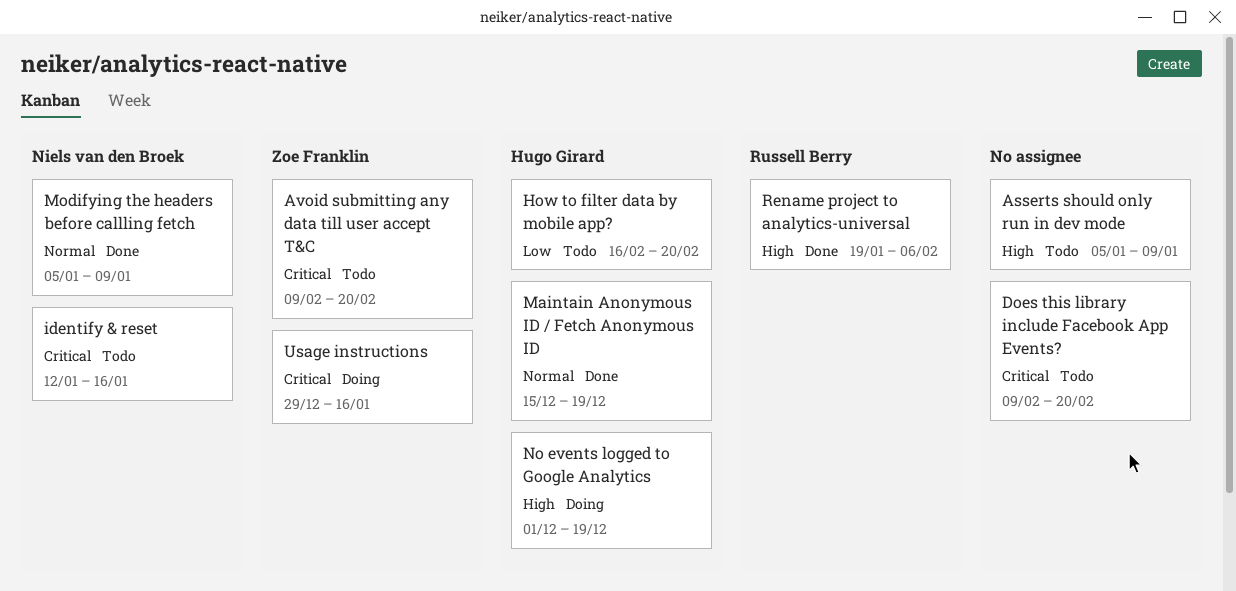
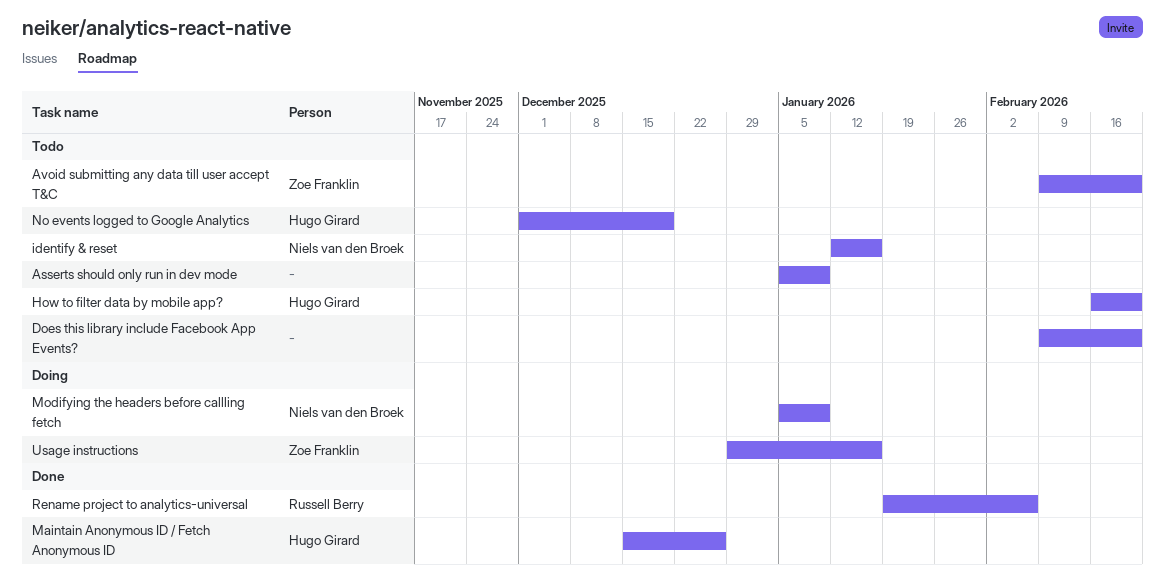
Maintain Anonymous ID / Fetch Anonymous ID, due: Dec 19 -> Dec 26
Modifying the headers before callling fetch, status: Done -> Doing
No events logged to Google Analytics, status: Doing -> Todo

